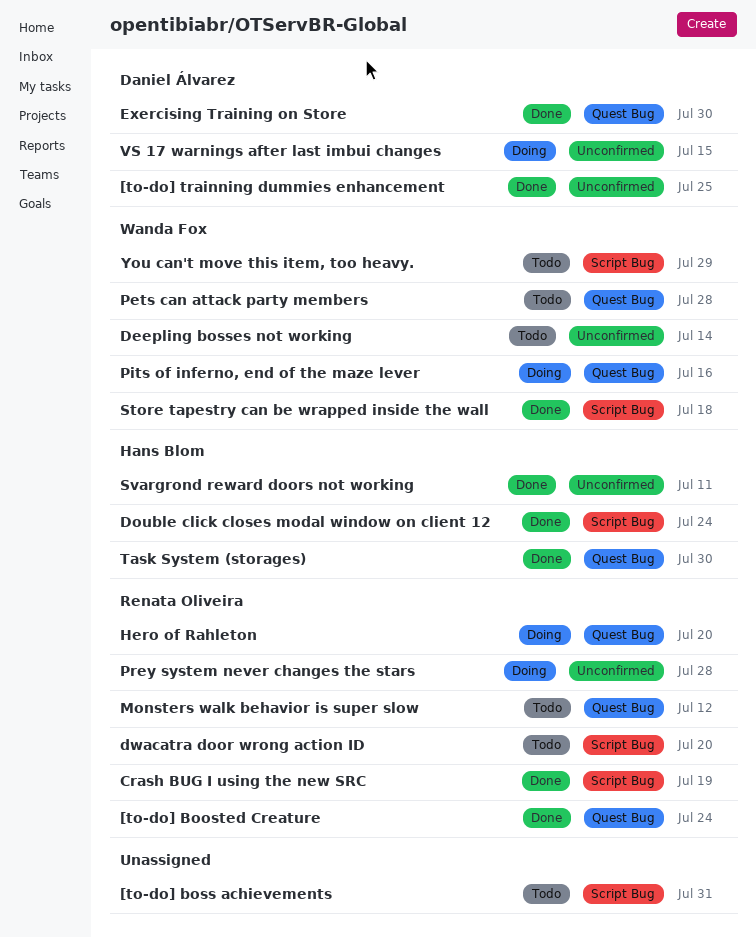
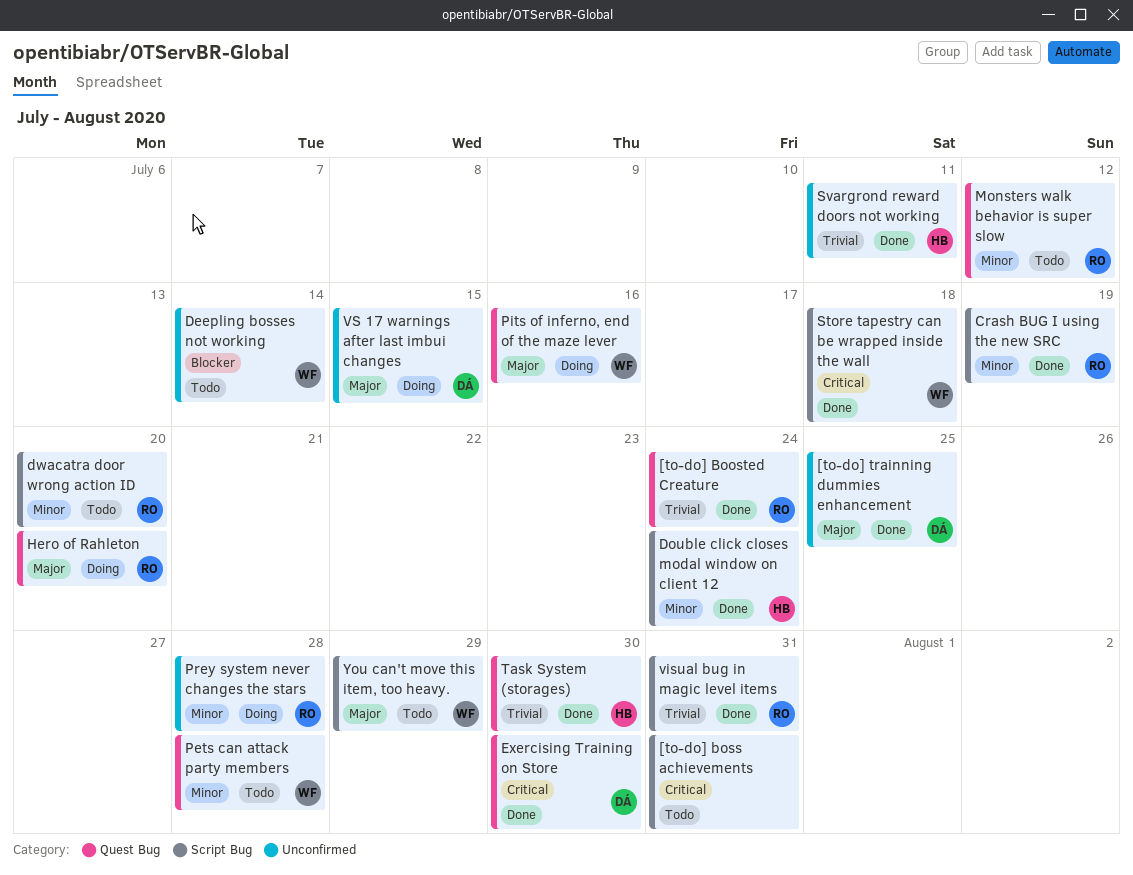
visual bug in magic level items: none -> present

